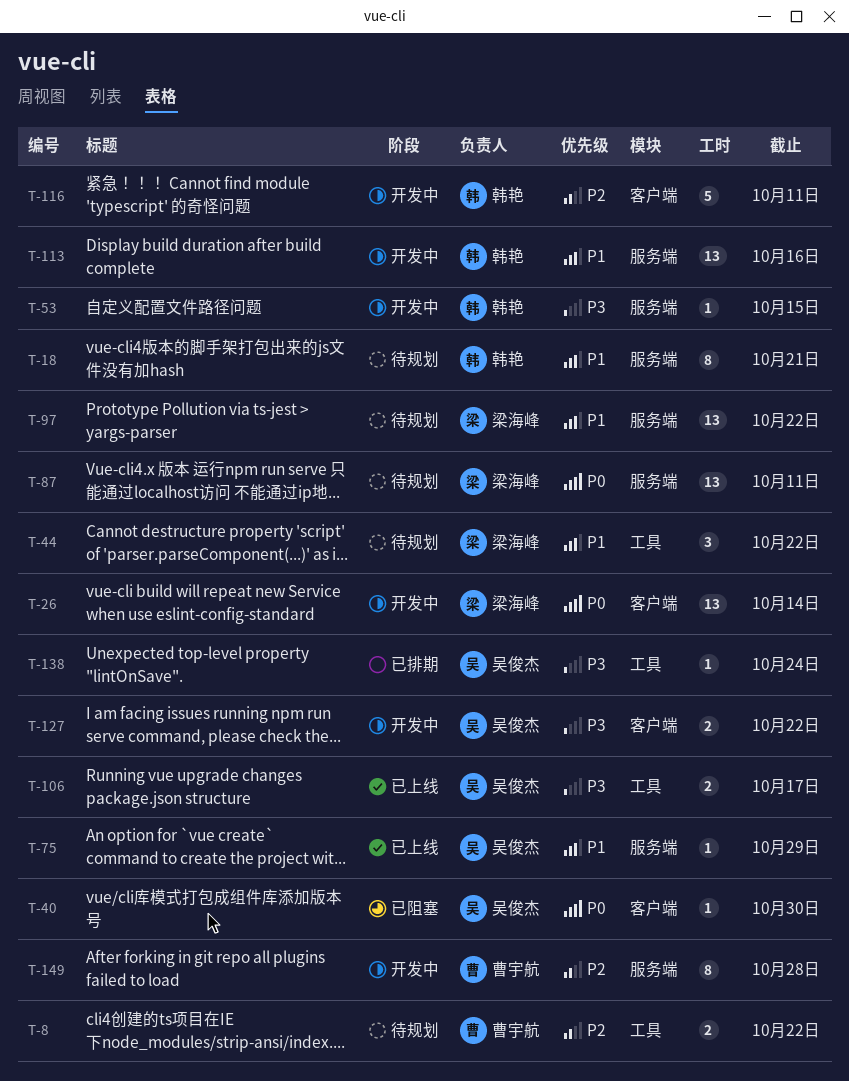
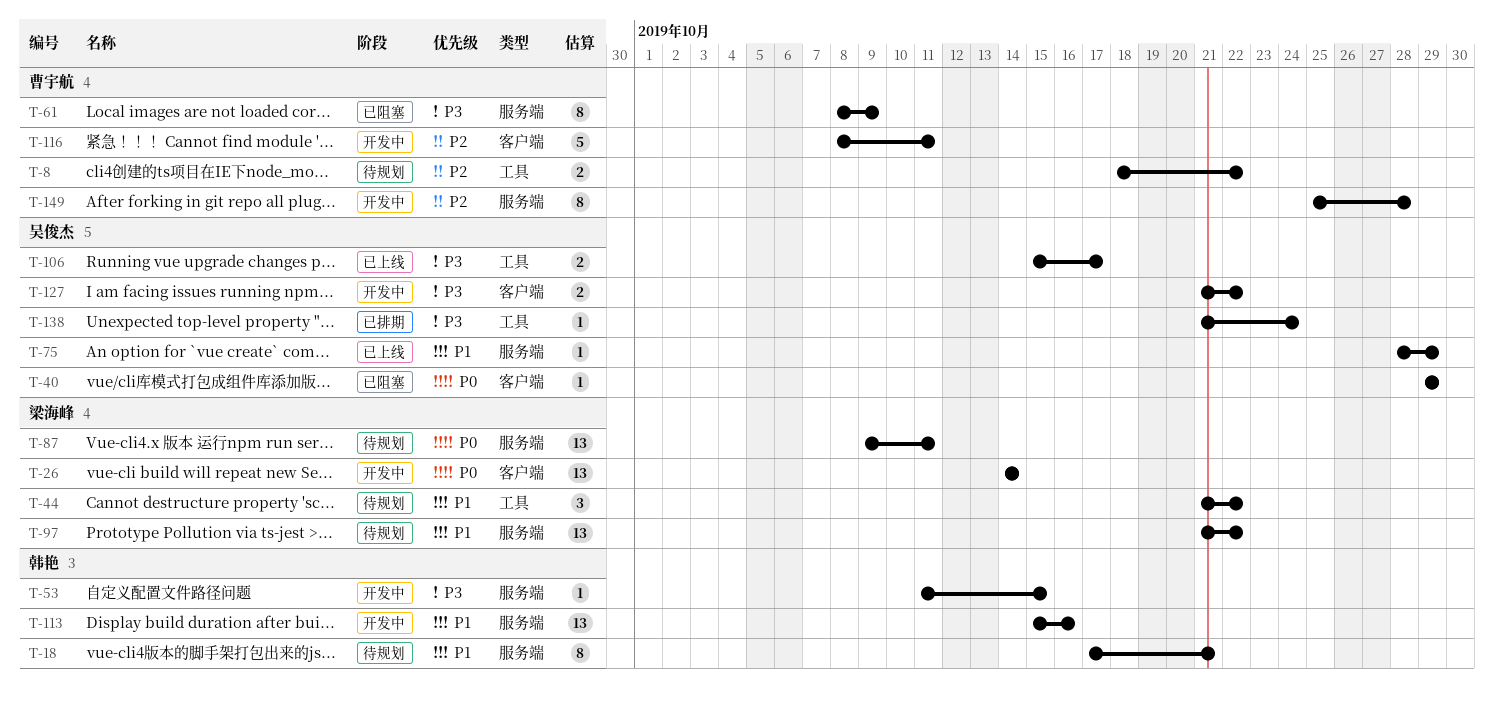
T-40, due: Oct 30 -> Oct 29
T-61: none -> present
T-116, owner: 韩艳 -> 曹宇航

